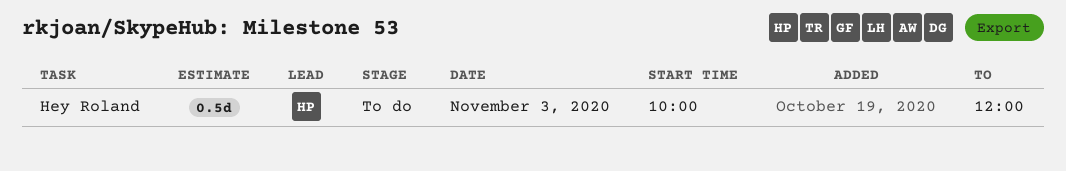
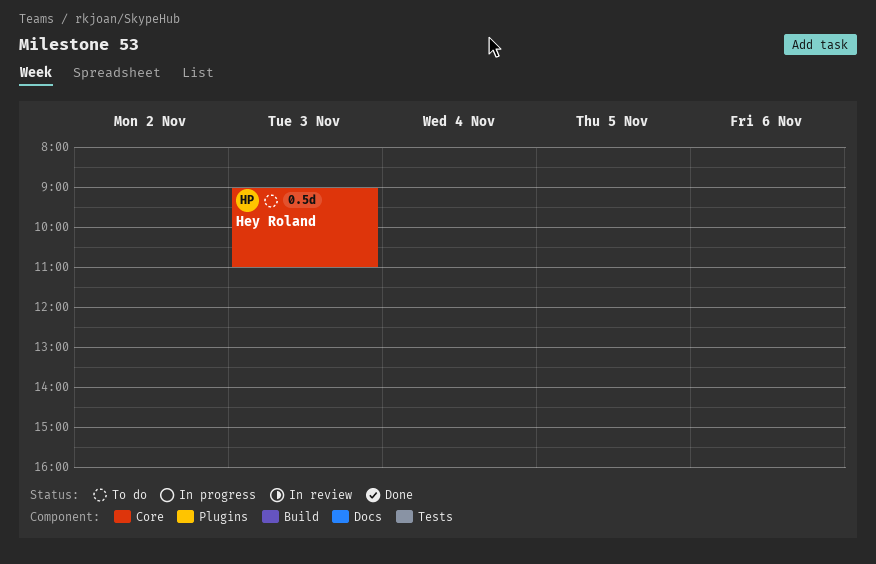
Hey Roland, begins: 10:00 -> 09:00
Hey Roland, ends: 12:00 -> 11:00

